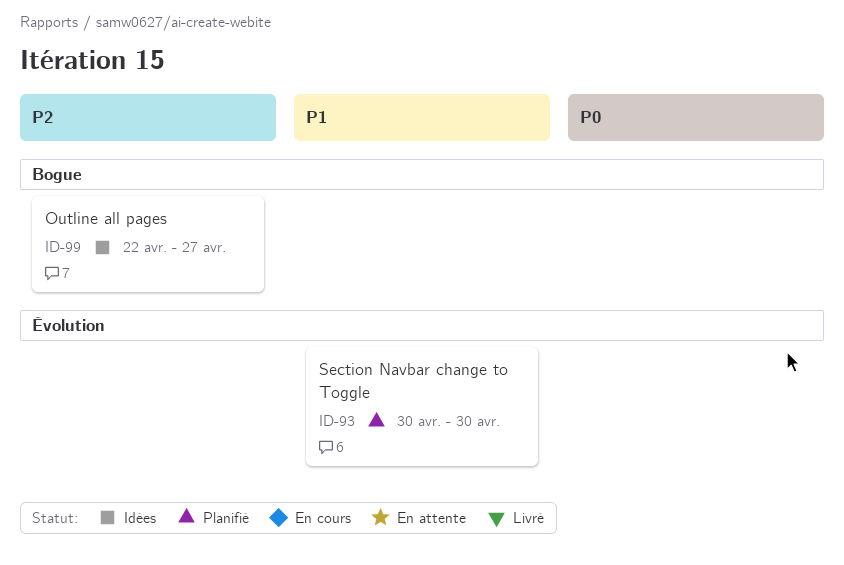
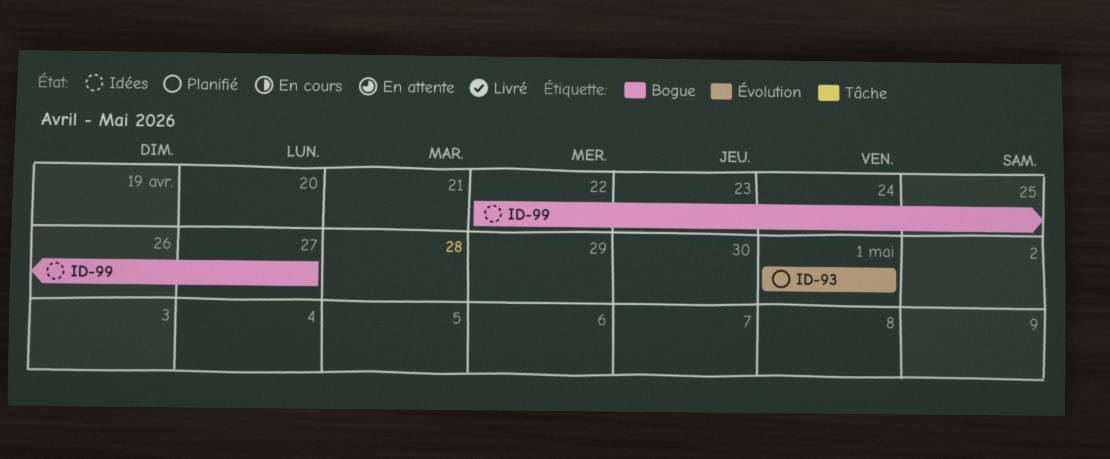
ID-93, start: Apr 30 -> May 1
ID-93, due: Apr 30 -> May 1

